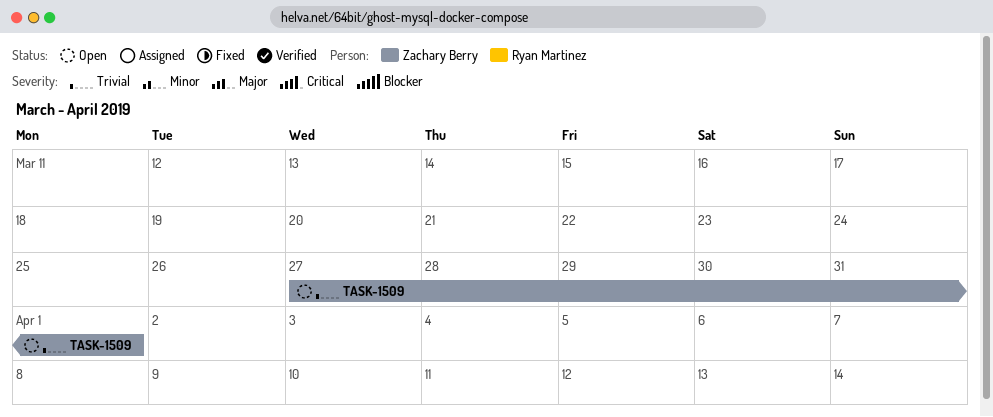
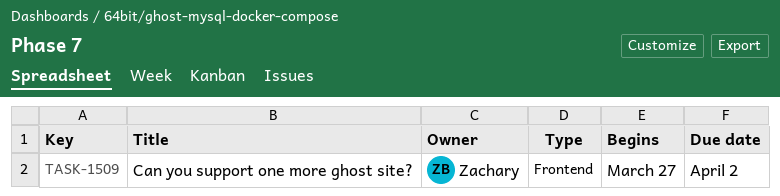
TASK-1509, due: Apr 1 -> Apr 2

